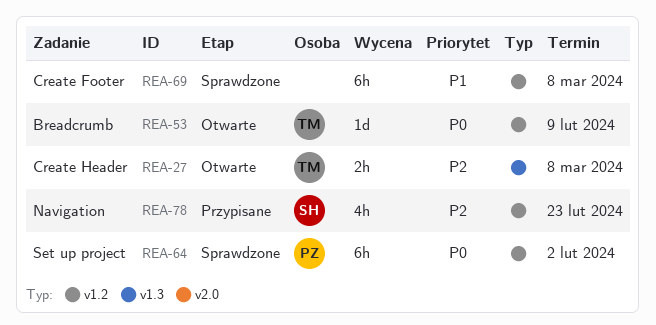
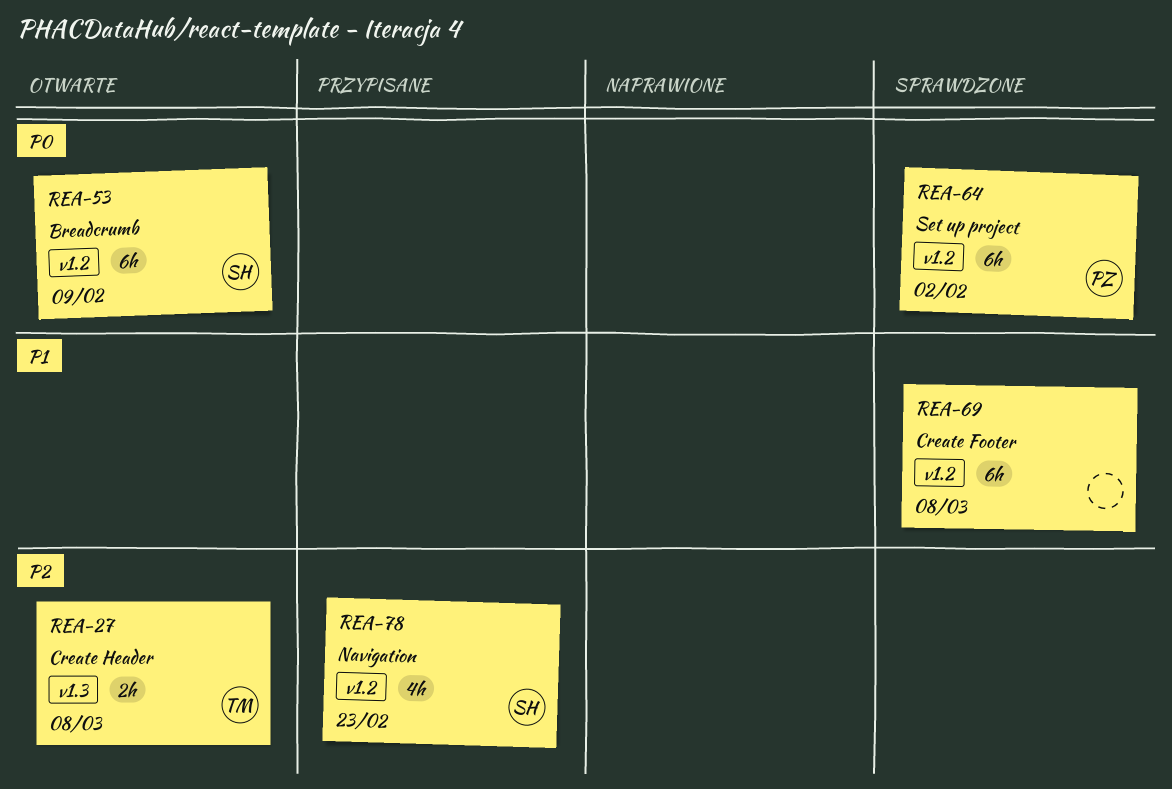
REA-53, owner: TM -> SH
REA-53, estimate: 1d -> 6h

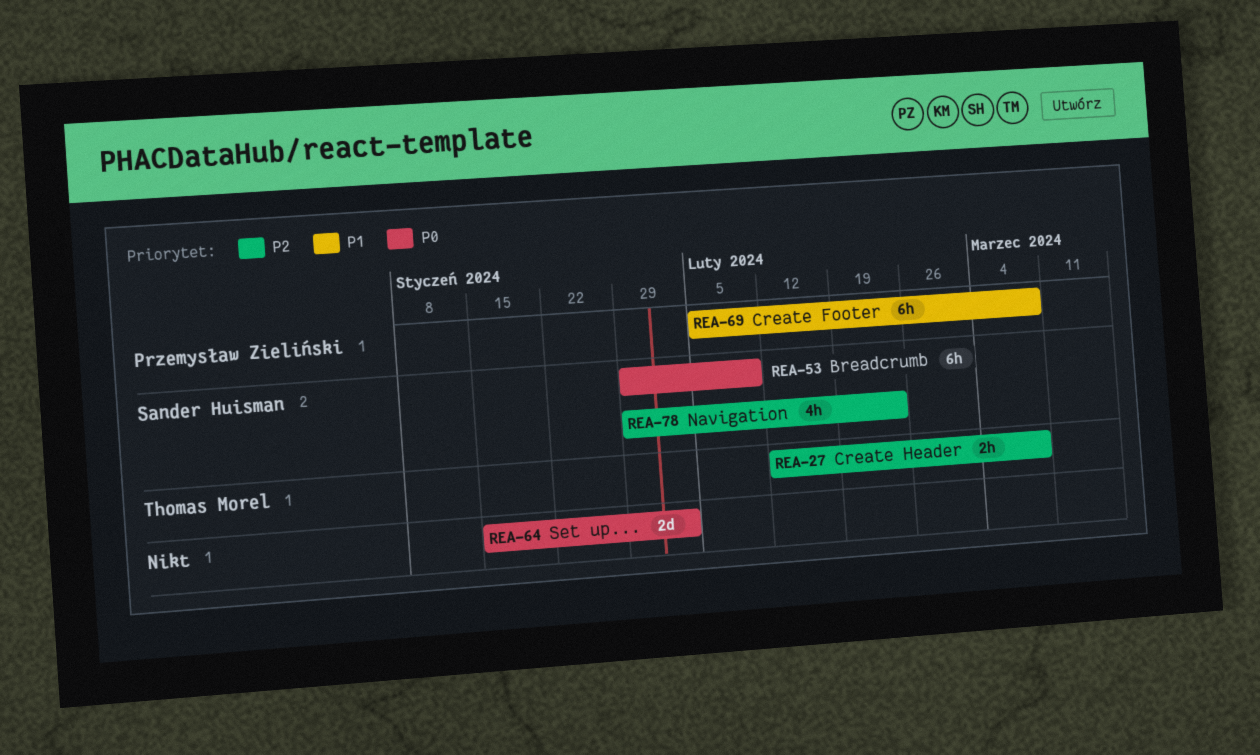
REA-64, owner: Przemysław Zieliński -> none
REA-64, estimate: 6h -> 2d
REA-69, owner: none -> Przemysław Zieliński

